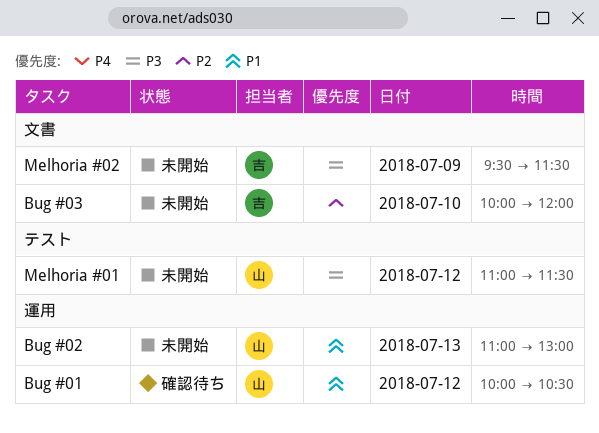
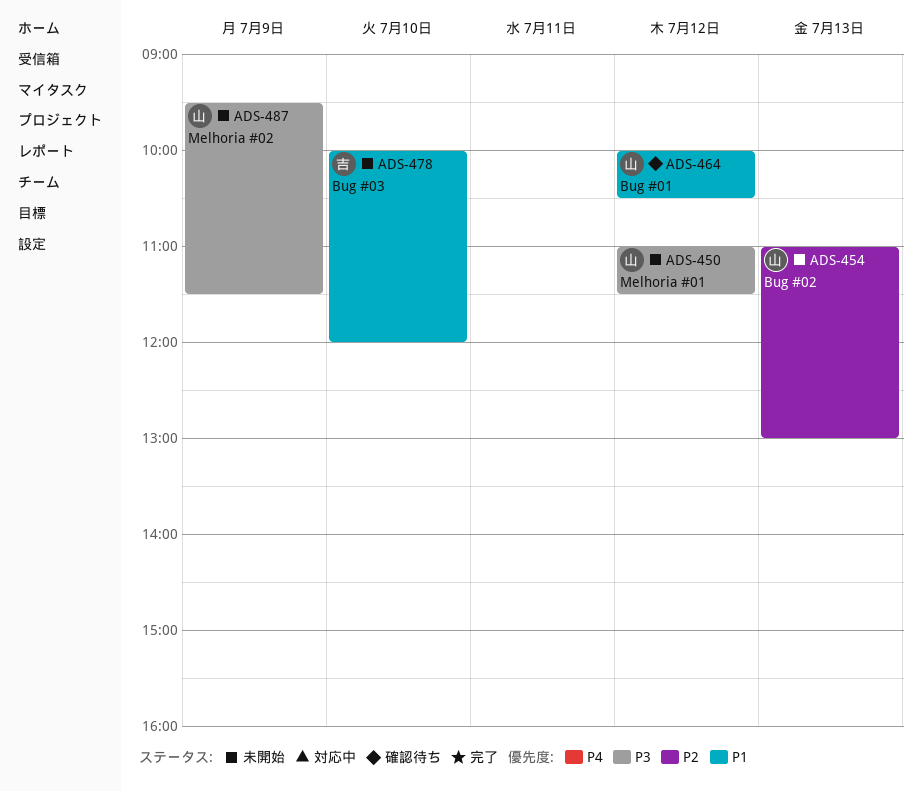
Bug #02, priority: P1 -> P2
Bug #03, priority: P2 -> P1
Melhoria #02, owner: 吉 -> 山

